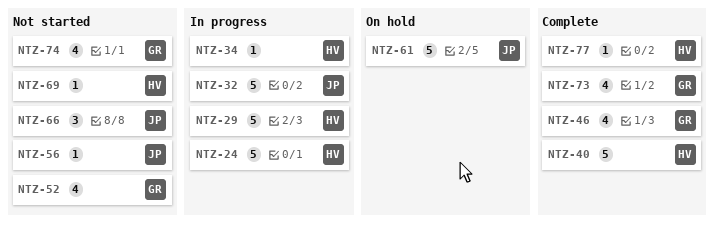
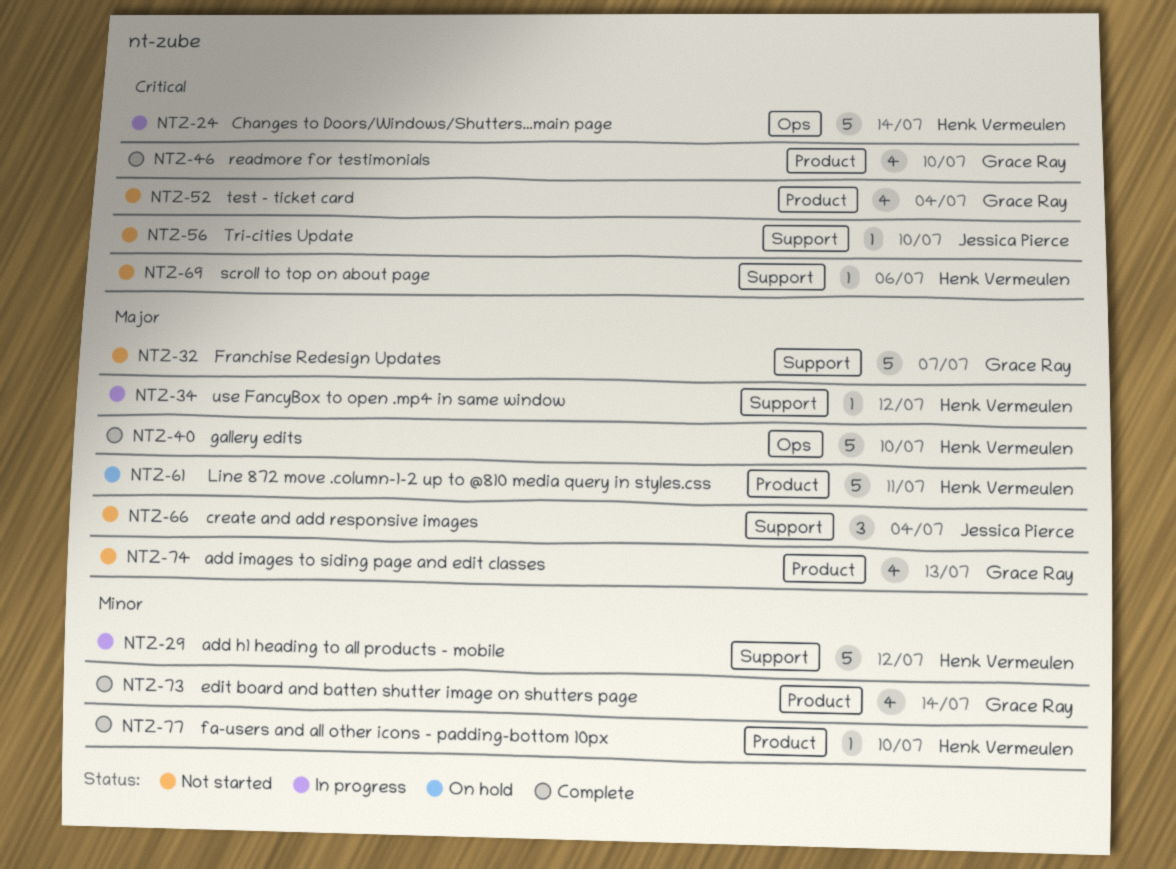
NTZ-32, status: In progress -> Not started
NTZ-32, owner: Jessica Pierce -> Grace Ray
NTZ-61, owner: Jessica Pierce -> Henk Vermeulen

